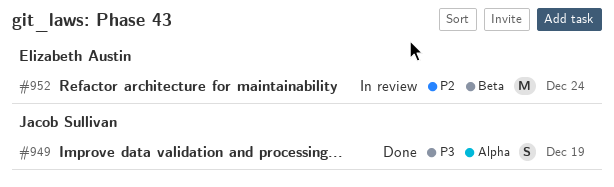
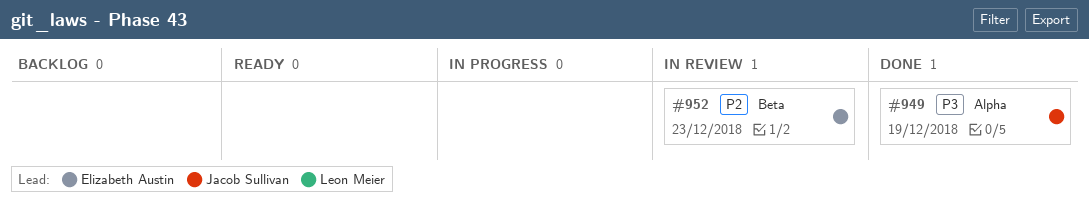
#952, due: Dec 24 -> Dec 23

